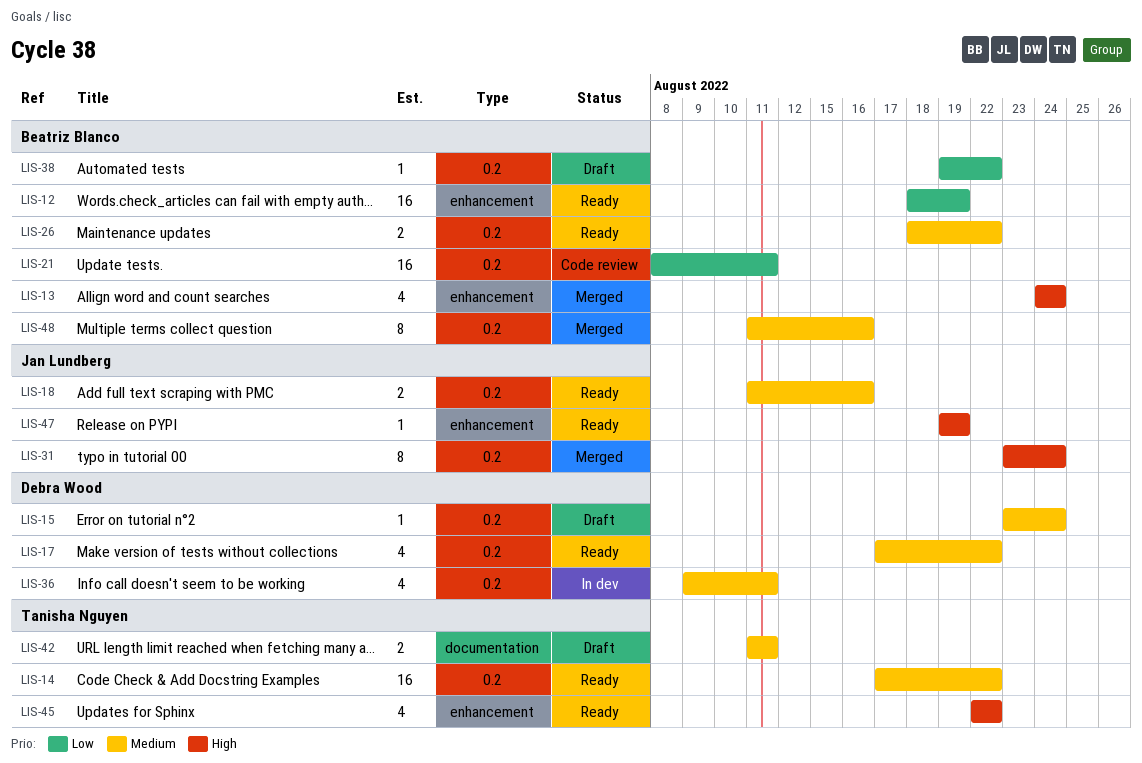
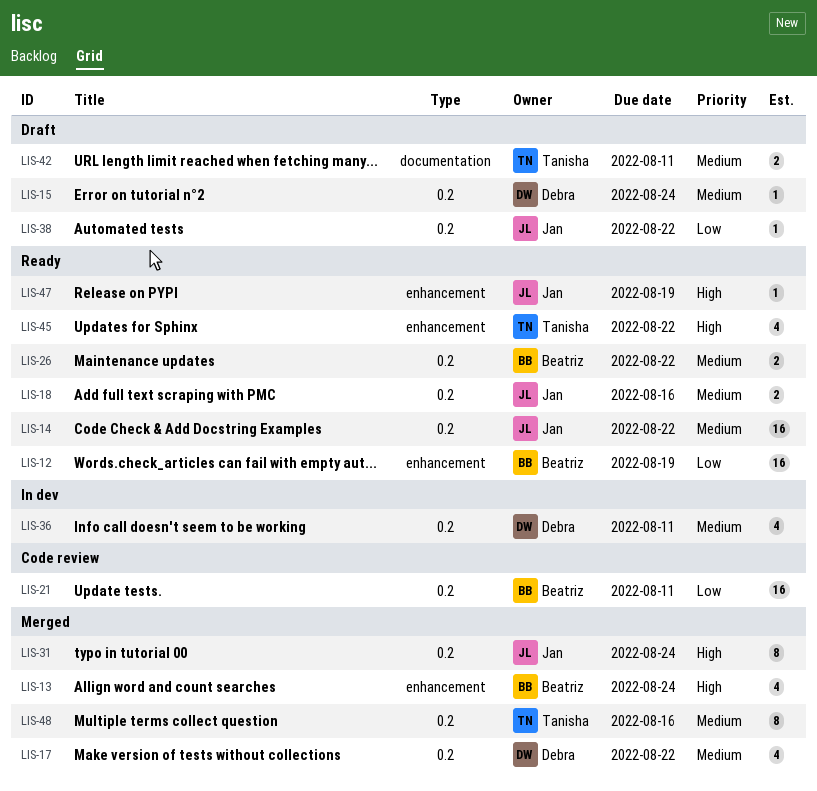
LIS-14, owner: Tanisha Nguyen -> Jan Lundberg
LIS-17, status: Ready -> Merged
LIS-38, owner: Beatriz Blanco -> Jan Lundberg
LIS-48, owner: Beatriz Blanco -> Tanisha Nguyen

